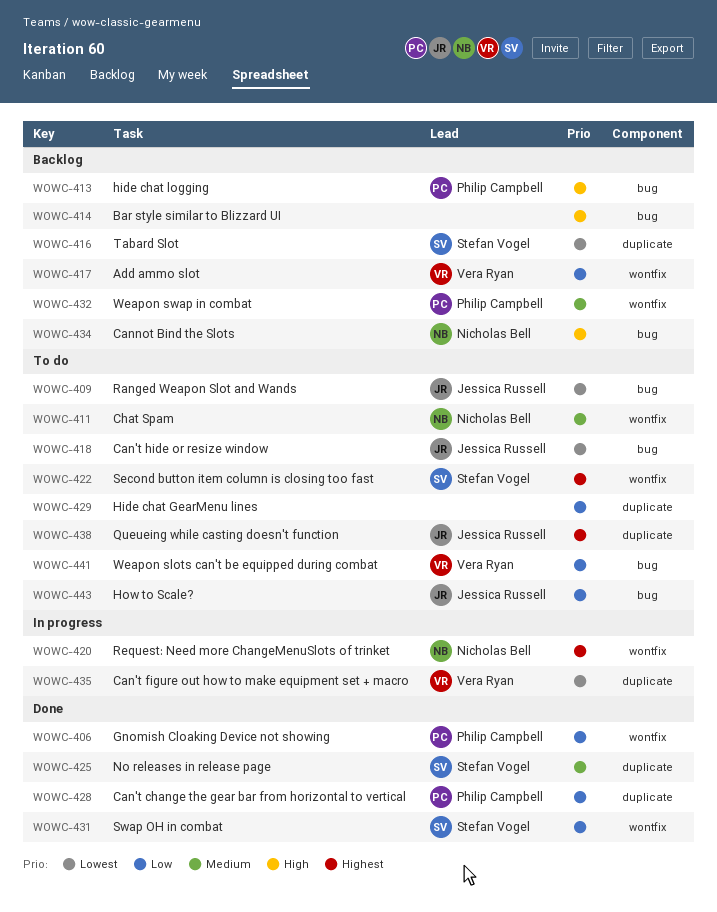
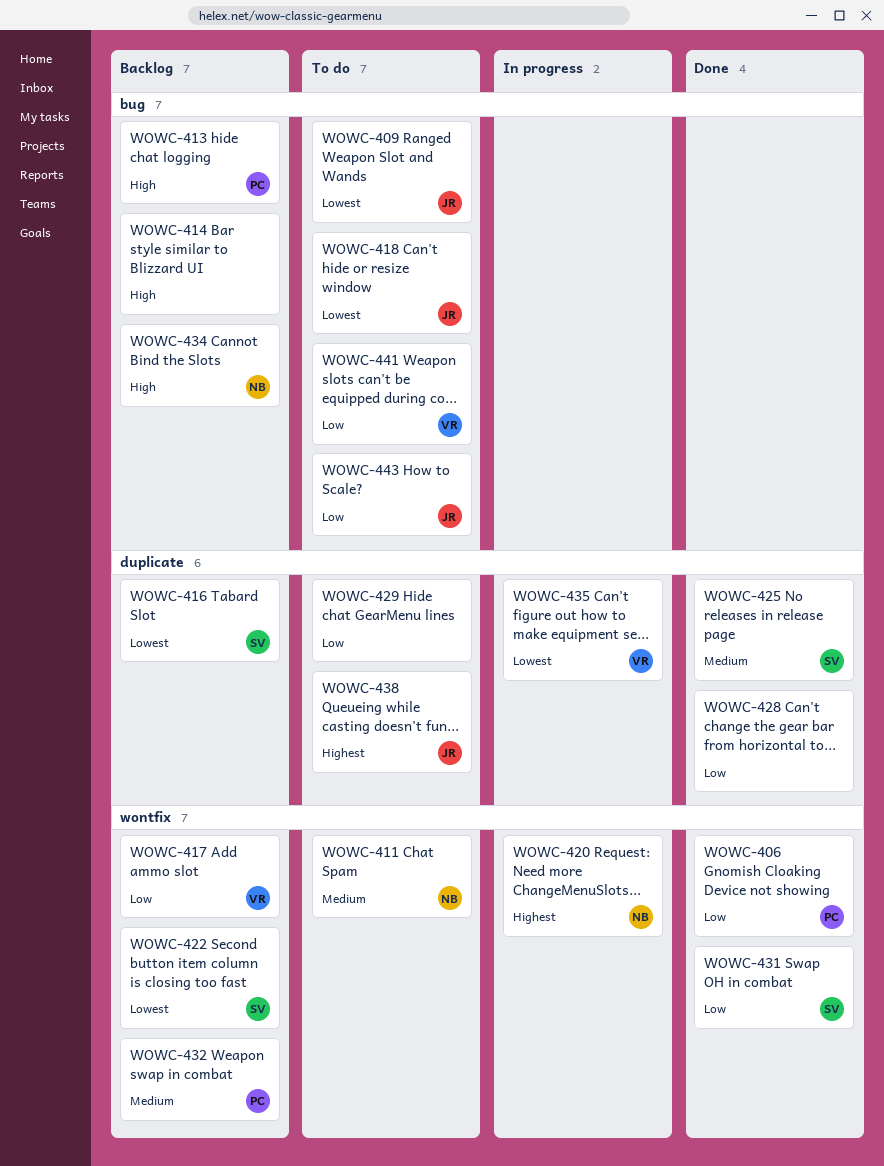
WOWC-422, status: To do -> Backlog
WOWC-422, priority: Highest -> Lowest
WOWC-428, owner: Philip Campbell -> none

